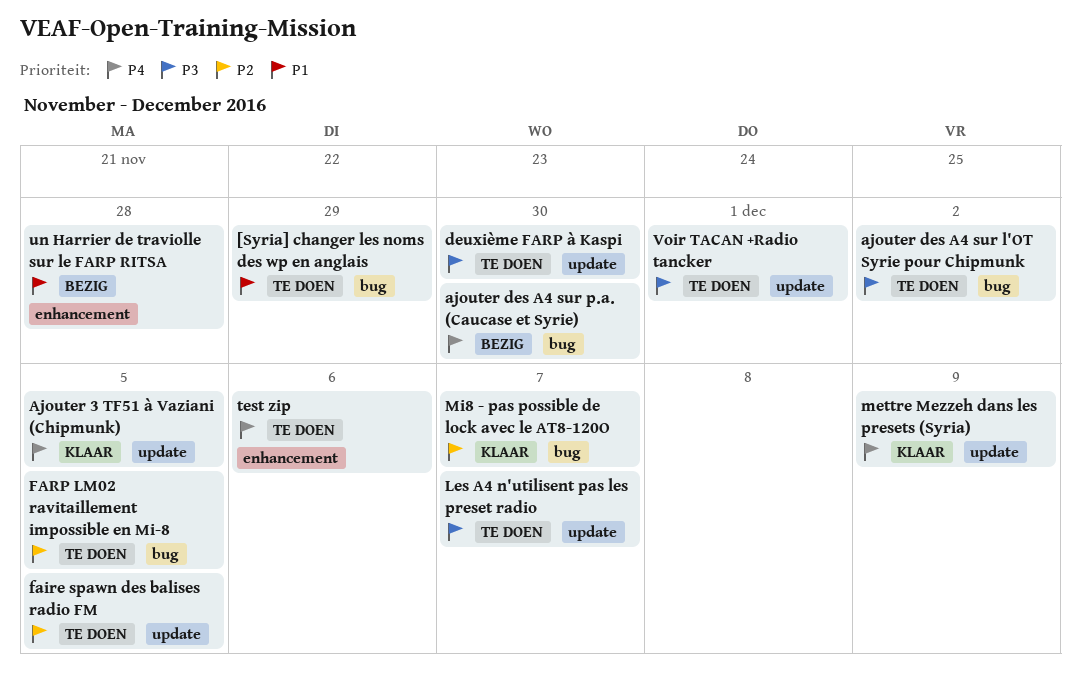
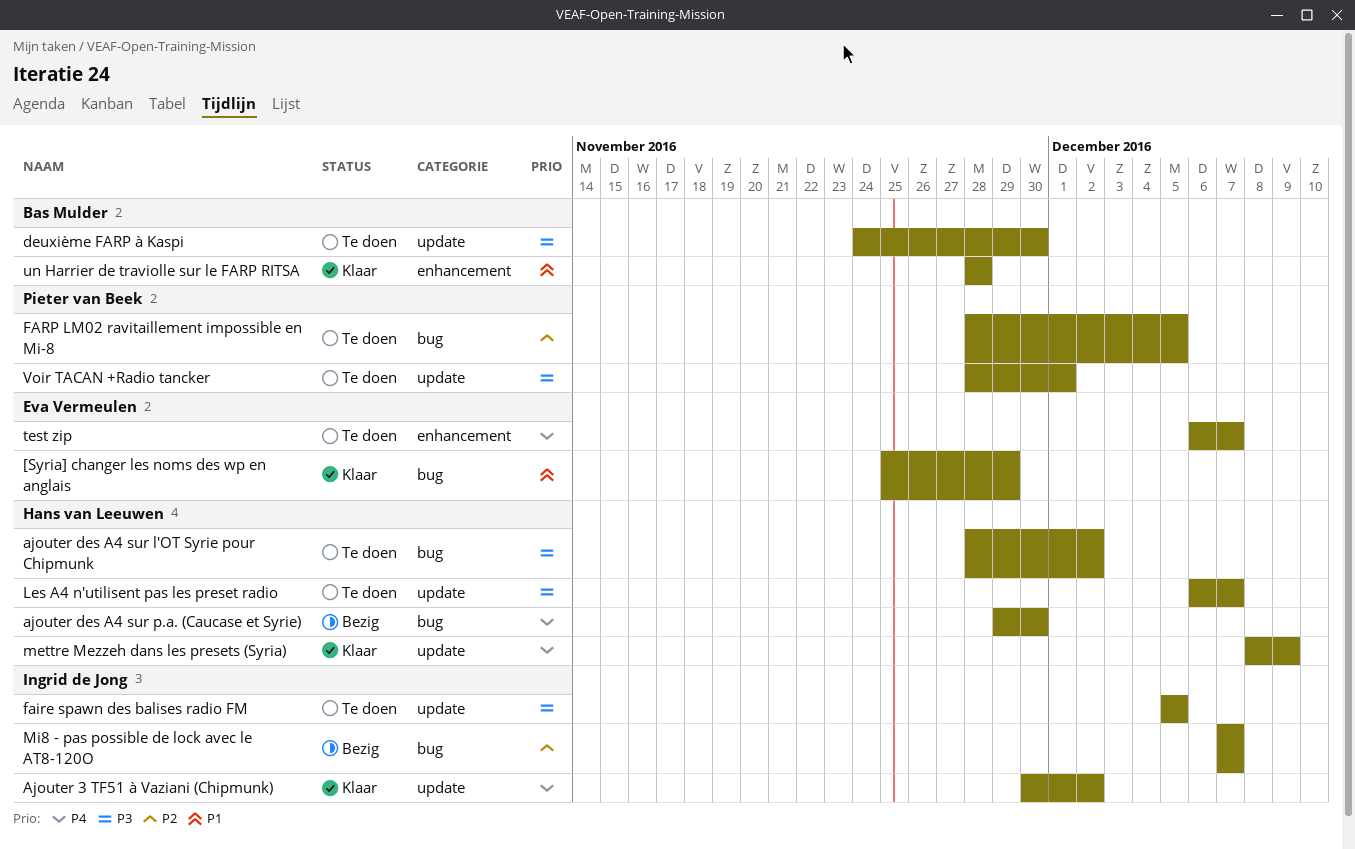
[Syria] changer les noms des wp en anglais, status: Te doen -> Klaar
Ajouter 3 TF51 à Vaziani (Chipmunk), due: Dec 5 -> Dec 2
faire spawn des balises radio FM, priority: P2 -> P3
Mi8 - pas possible de lock avec le AT8-120O, status: Klaar -> Bezig
test zip, due: Dec 6 -> Dec 7
un Harrier de traviolle sur le FARP RITSA, status: Bezig -> Klaar

